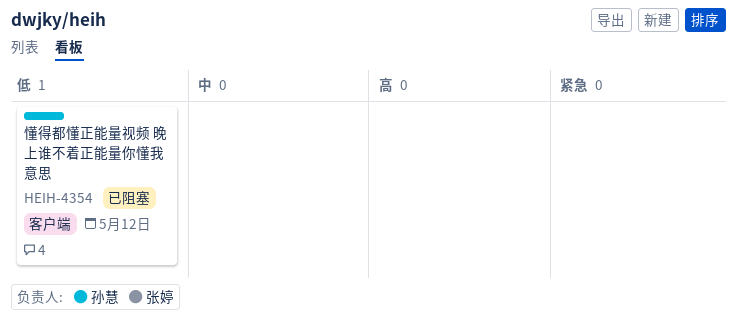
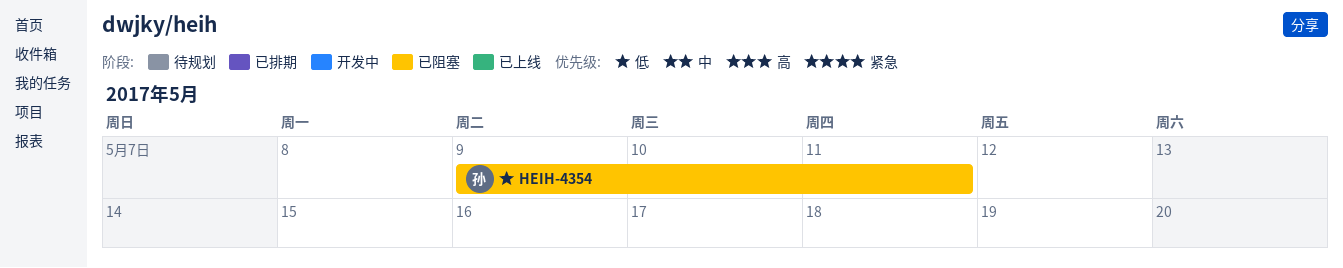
HEIH-4354, due: May 12 -> May 11

